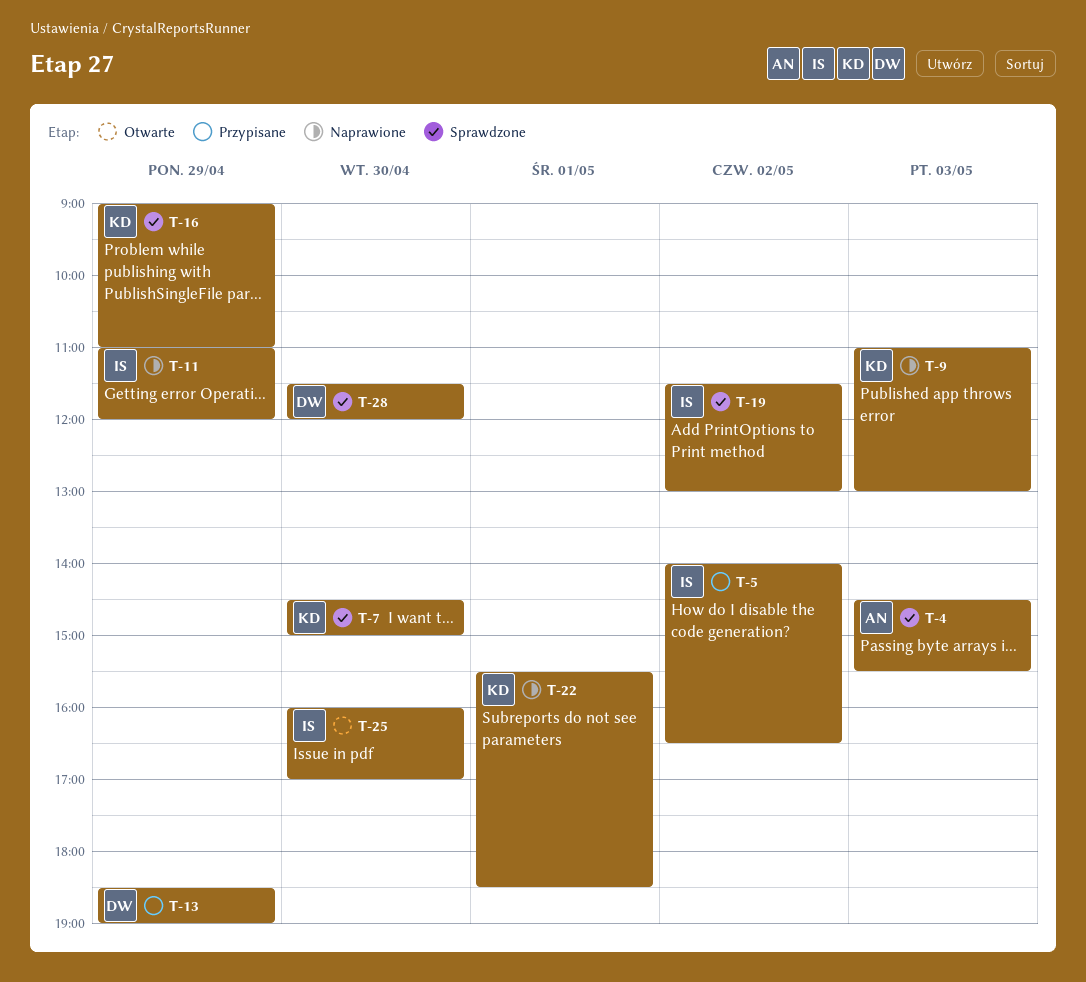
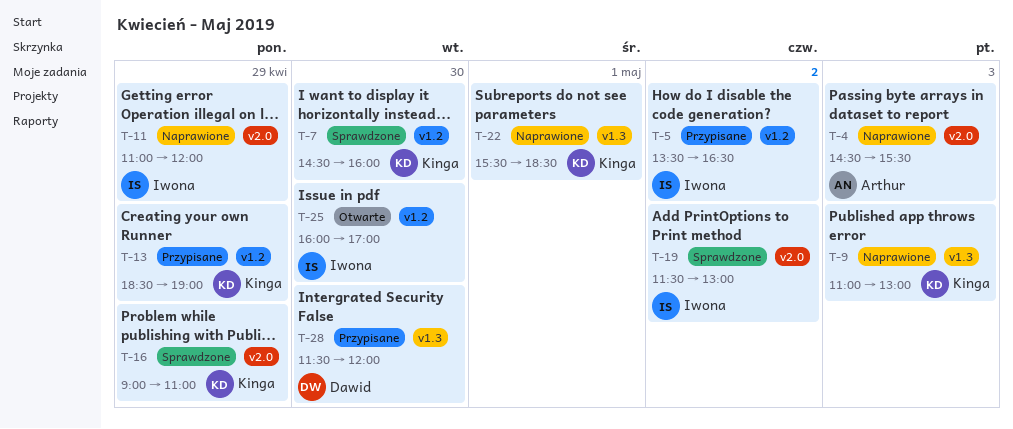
T-4, status: Sprawdzone -> Naprawione
T-5, begins: 14:00 -> 13:30
T-7, ends: 15:00 -> 16:00
T-13, owner: Dawid -> Kinga
T-28, status: Sprawdzone -> Przypisane

